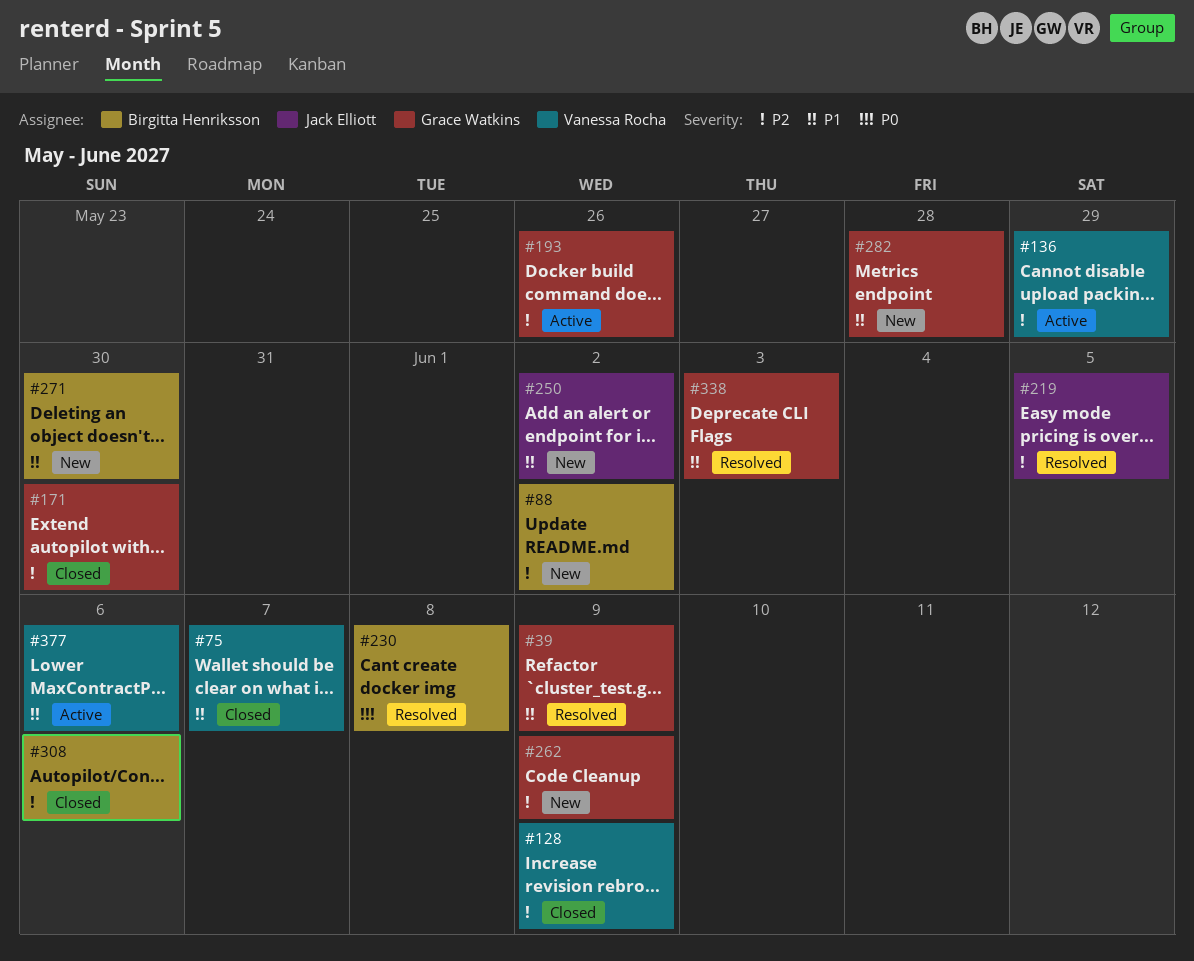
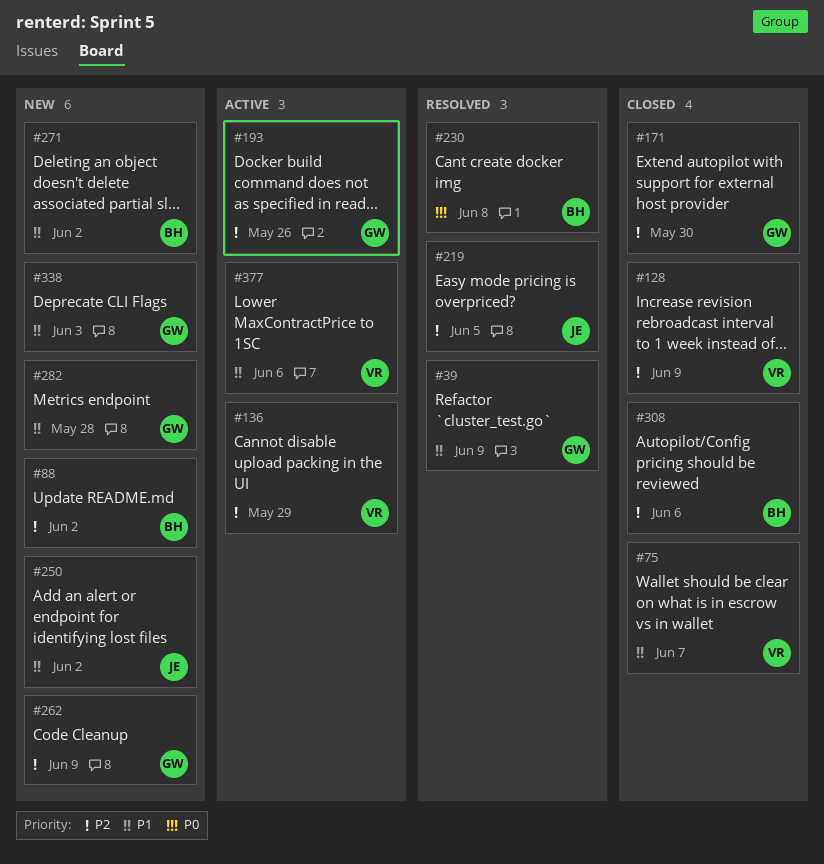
#271, due: May 30 -> Jun 2
#338, status: Resolved -> New

